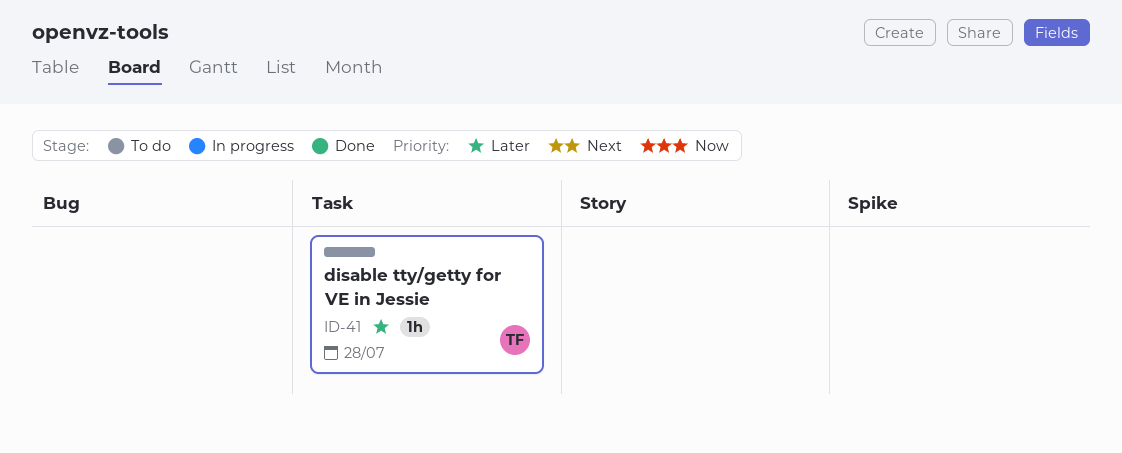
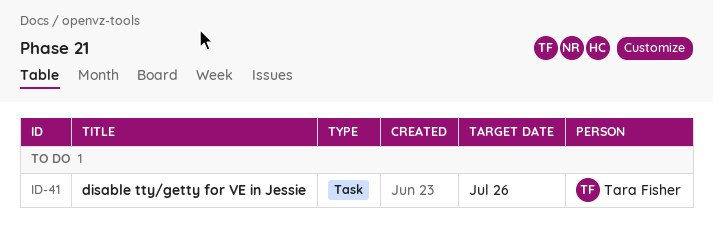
ID-41, due: Jul 28 -> Jul 26

